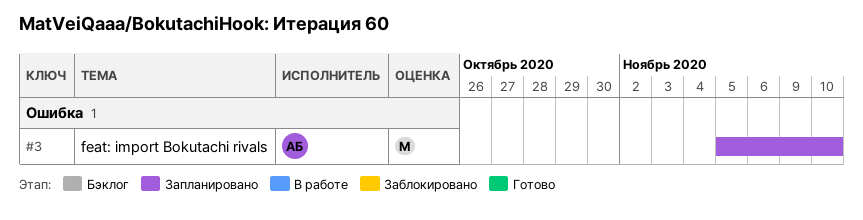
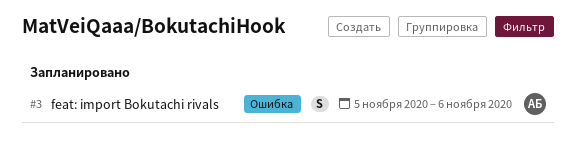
#3, estimate: M -> S
#3, due: Nov 10 -> Nov 6

